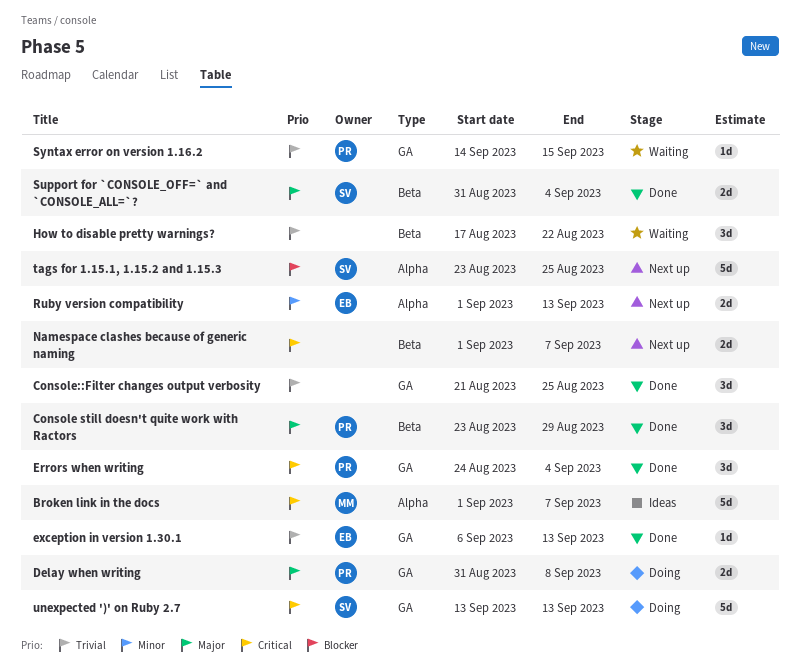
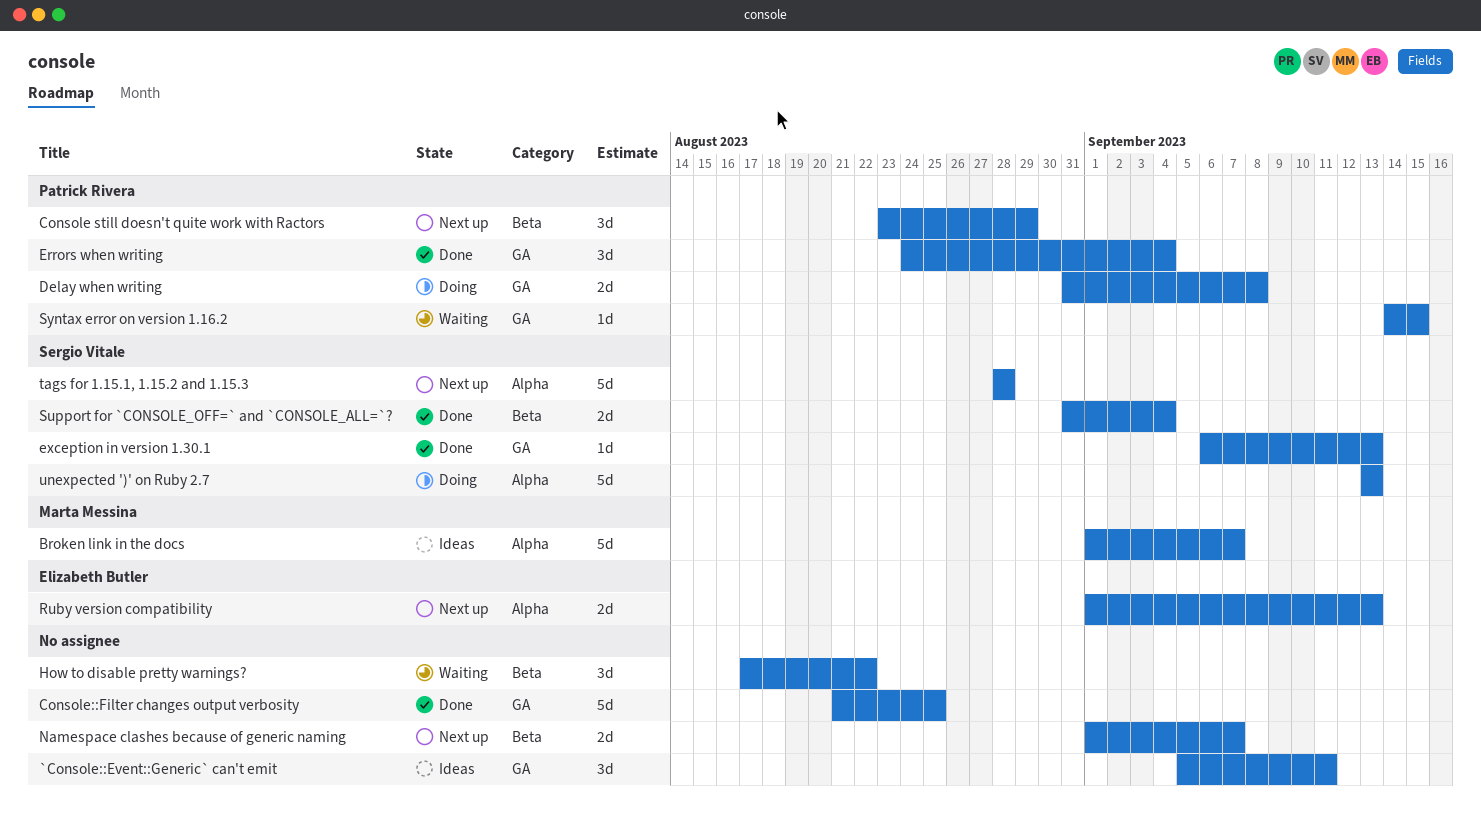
`Console::Event::Generic` can't emit: none -> present
Console still doesn't quite work with Ractors, status: Done -> Next up
Console::Filter changes output verbosity, estimate: 3d -> 5d
exception in version 1.30.1, owner: Elizabeth Butler -> Sergio Vitale
tags for 1.15.1, 1.15.2 and 1.15.3, start: Aug 23 -> Aug 28
tags for 1.15.1, 1.15.2 and 1.15.3, due: Aug 25 -> Aug 28
unexpected ')' on Ruby 2.7, label: GA -> Alpha

